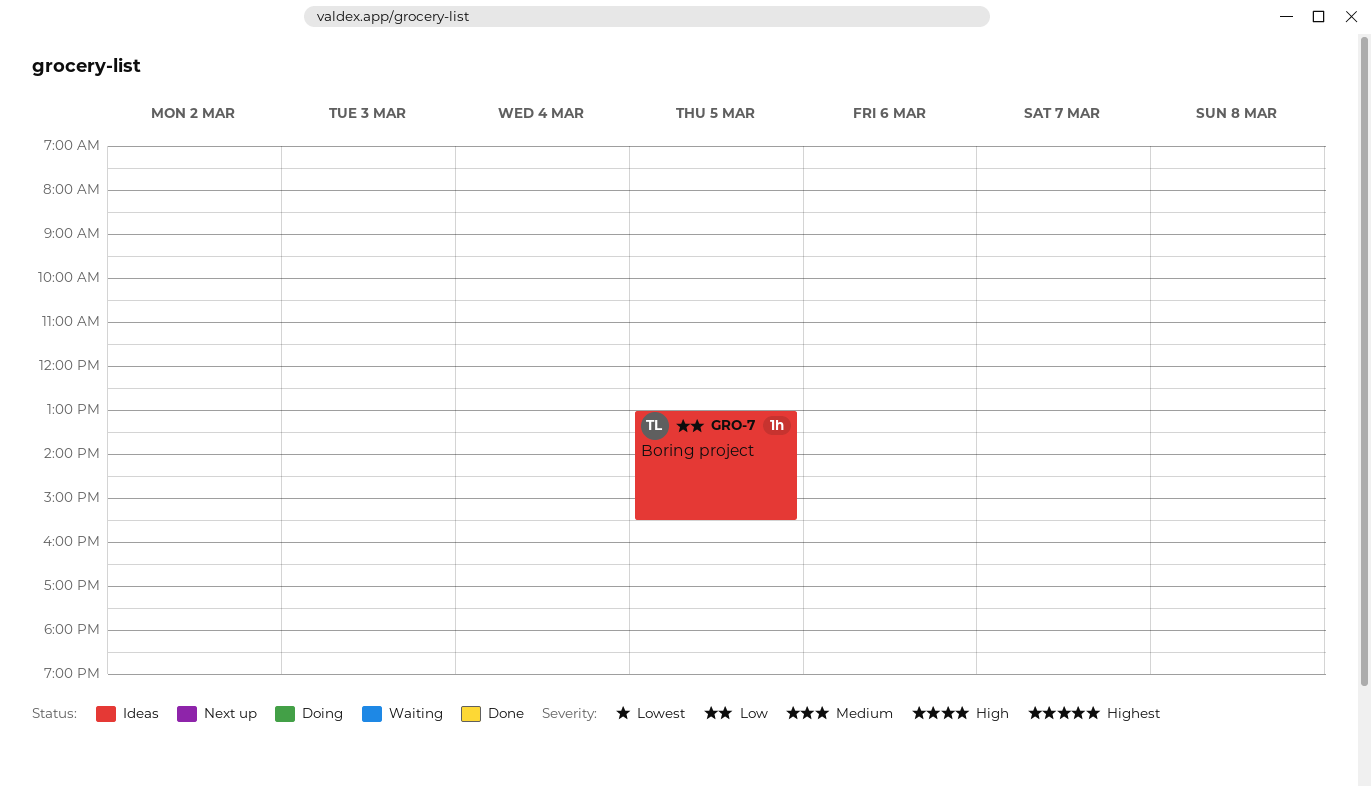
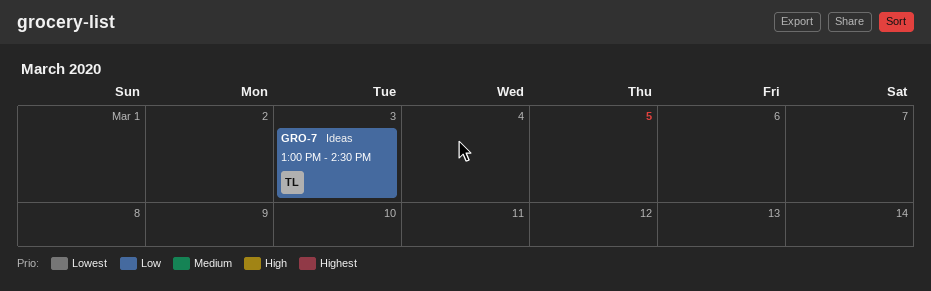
GRO-7, day: Mar 5 -> Mar 3
GRO-7, ends: 15:30 -> 14:30

